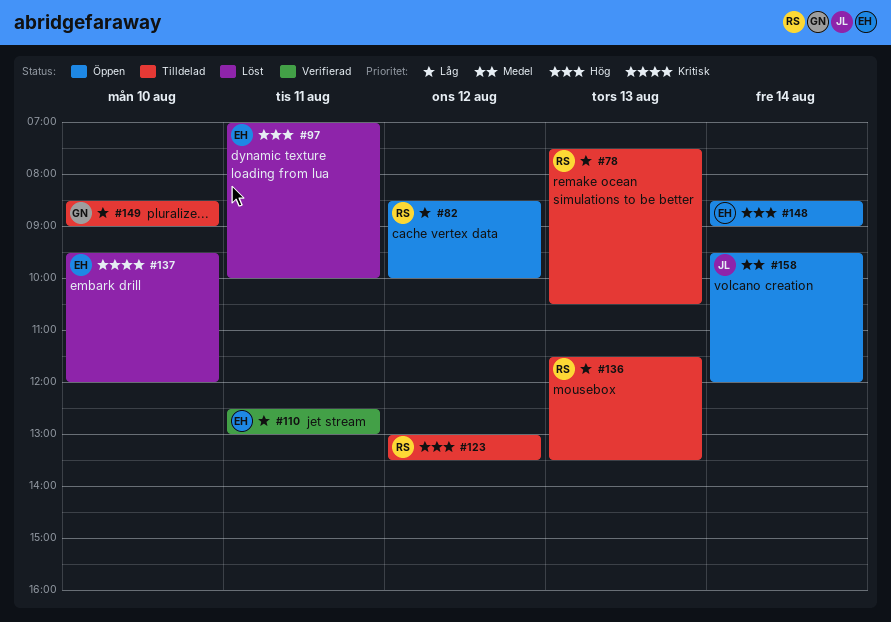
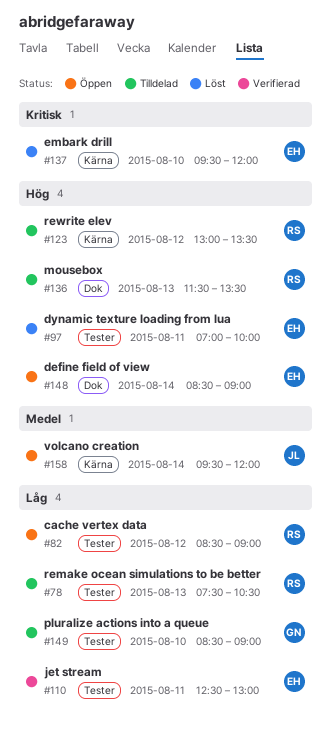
#82, ends: 10:00 -> 09:00
#136, priority: Låg -> Hög

